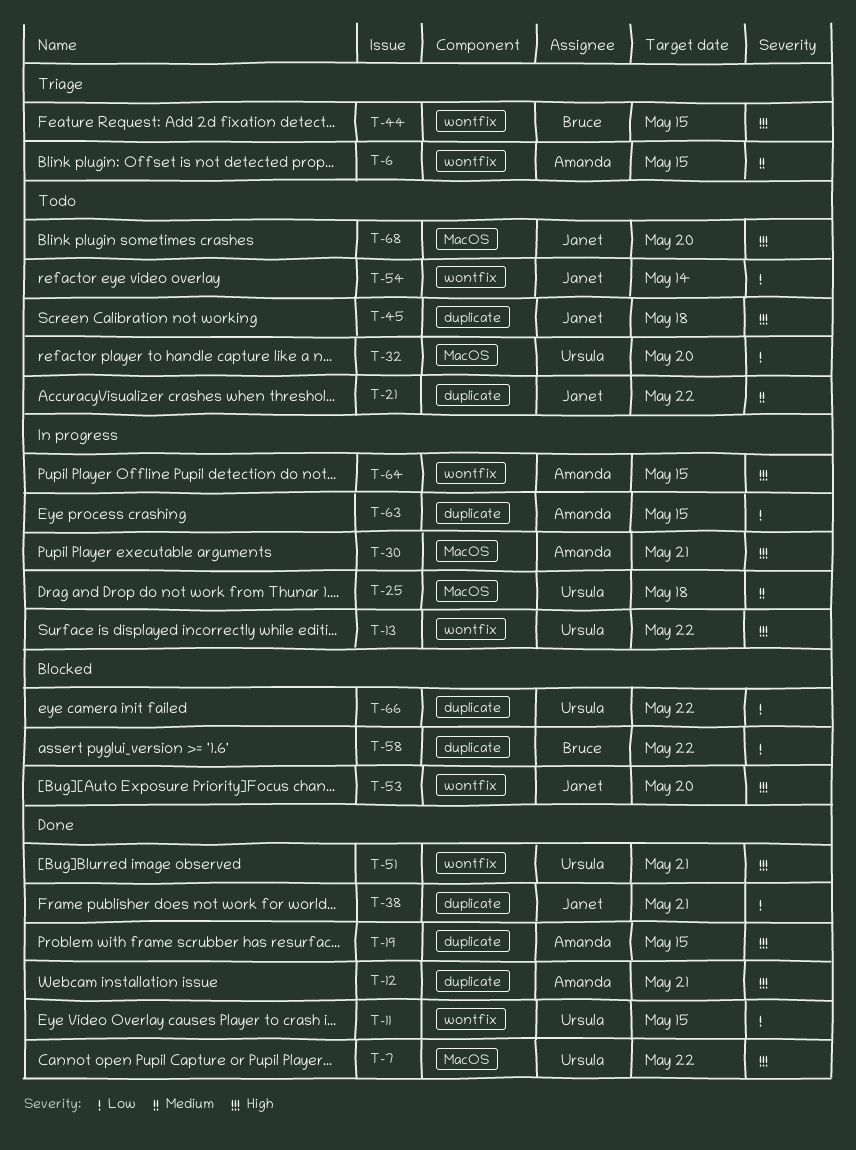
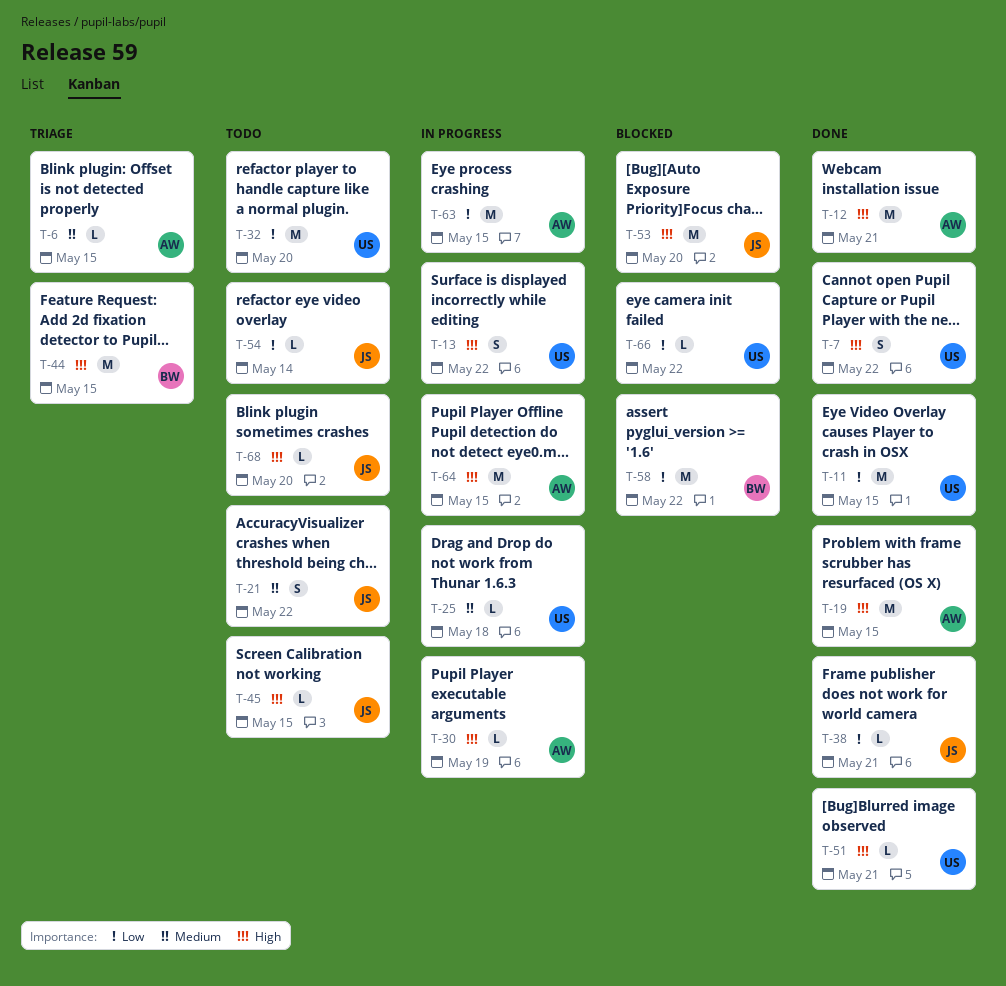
T-30, due: May 21 -> May 19
T-45, due: May 18 -> May 15

